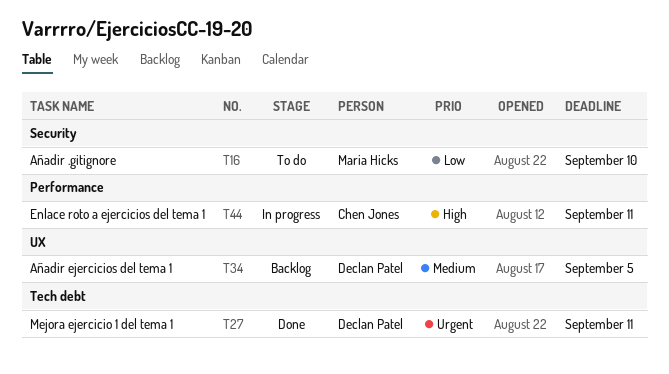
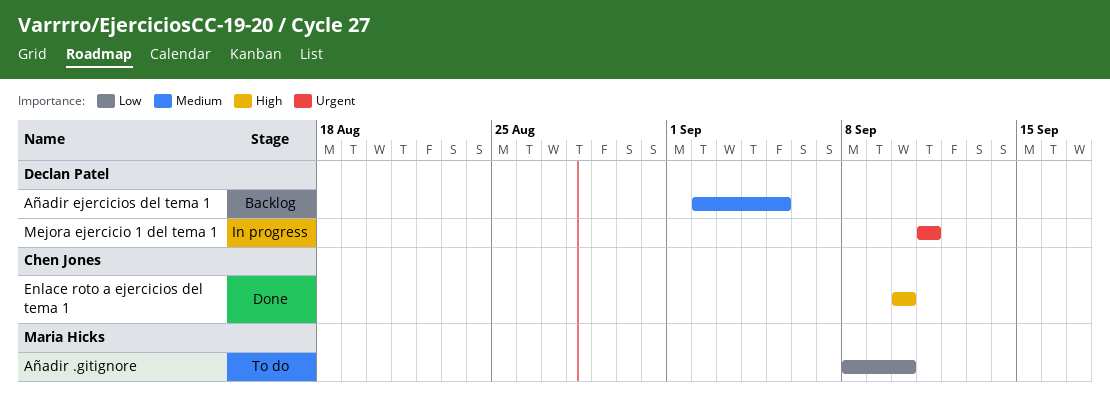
Enlace roto a ejercicios del tema 1, status: In progress -> Done
Enlace roto a ejercicios del tema 1, due: Sep 11 -> Sep 10
Mejora ejercicio 1 del tema 1, status: Done -> In progress

